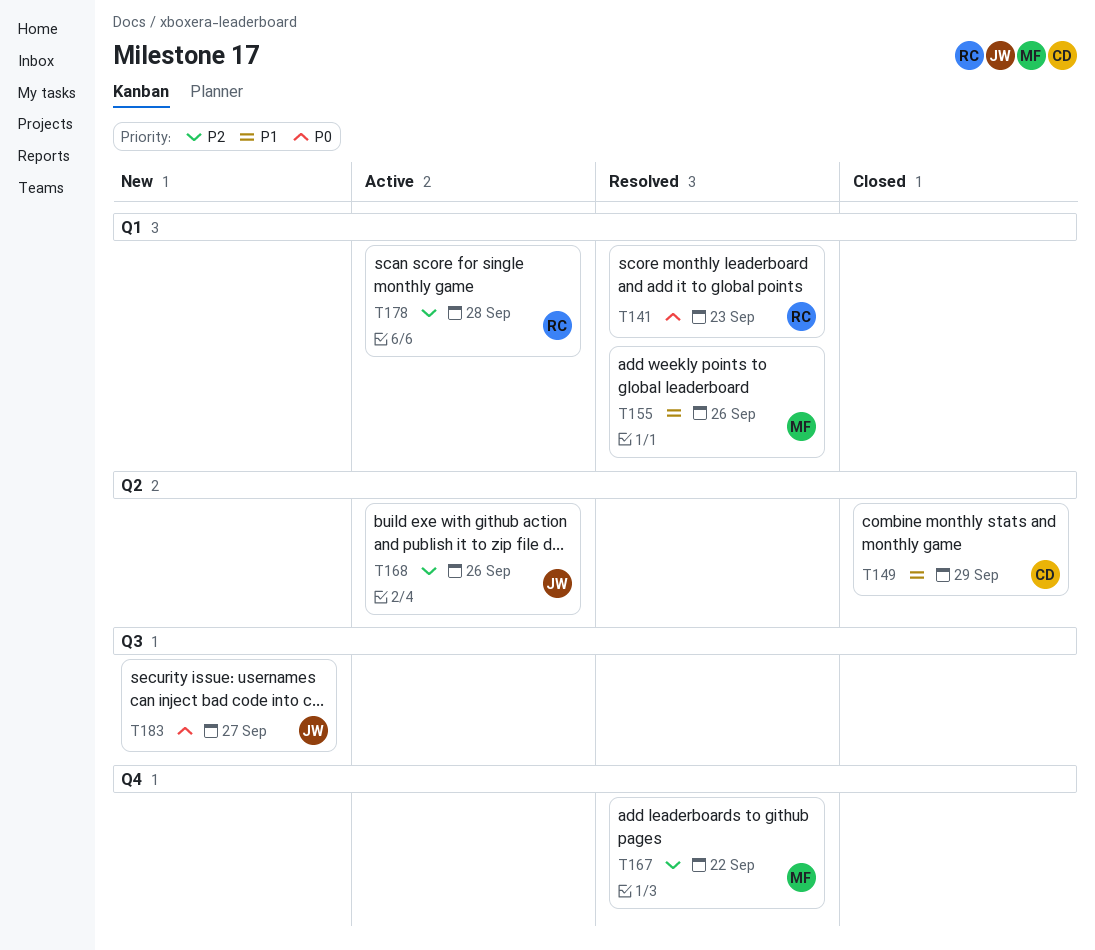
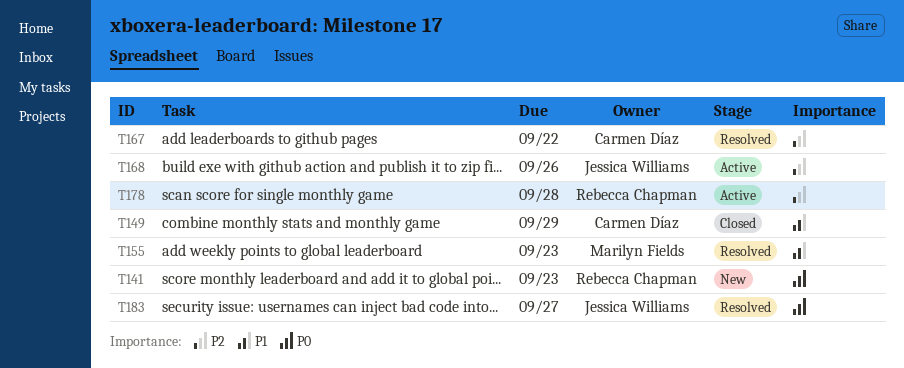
T141, status: Resolved -> New
T155, due: Sep 26 -> Sep 23
T167, owner: Marilyn Fields -> Carmen Díaz
T183, status: New -> Resolved

